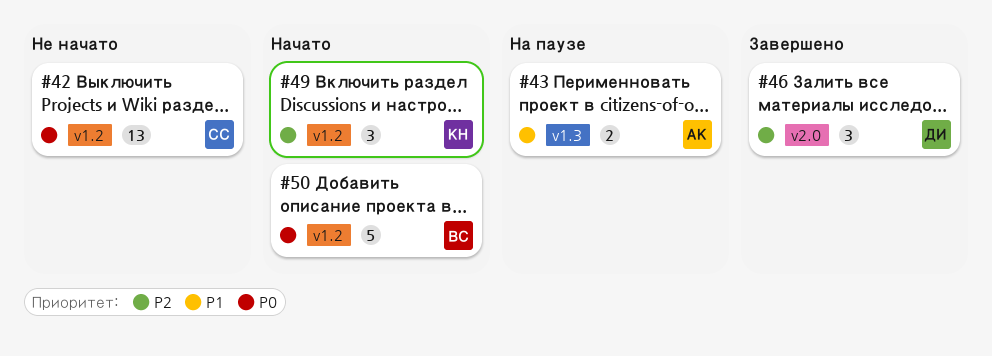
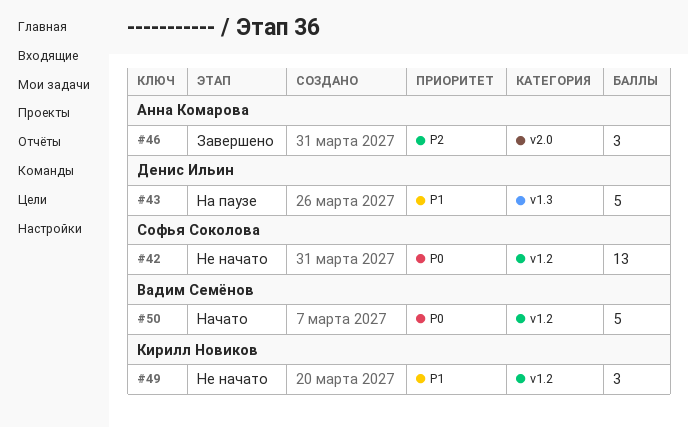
#43, owner: Анна Комарова -> Денис Ильин
#43, estimate: 2 -> 5
#46, owner: Денис Ильин -> Анна Комарова
#49, status: Начато -> Не начато
#49, priority: P2 -> P1

